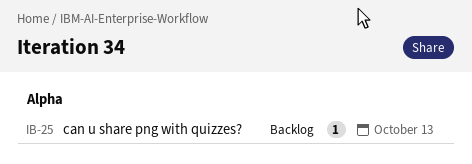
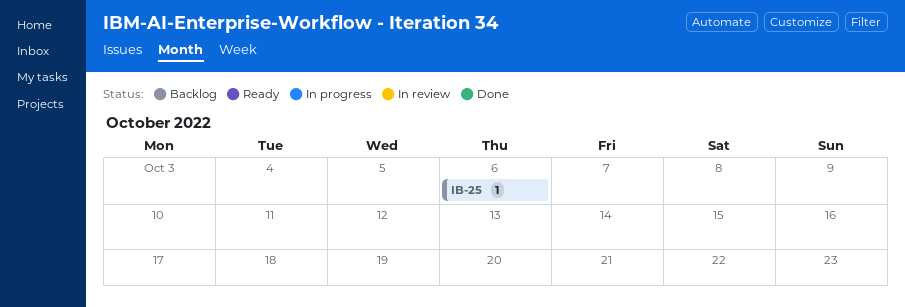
IB-25, due: Oct 13 -> Oct 6

